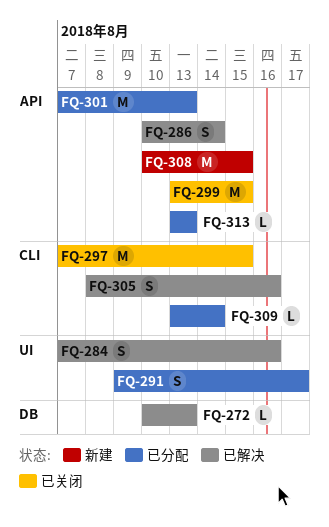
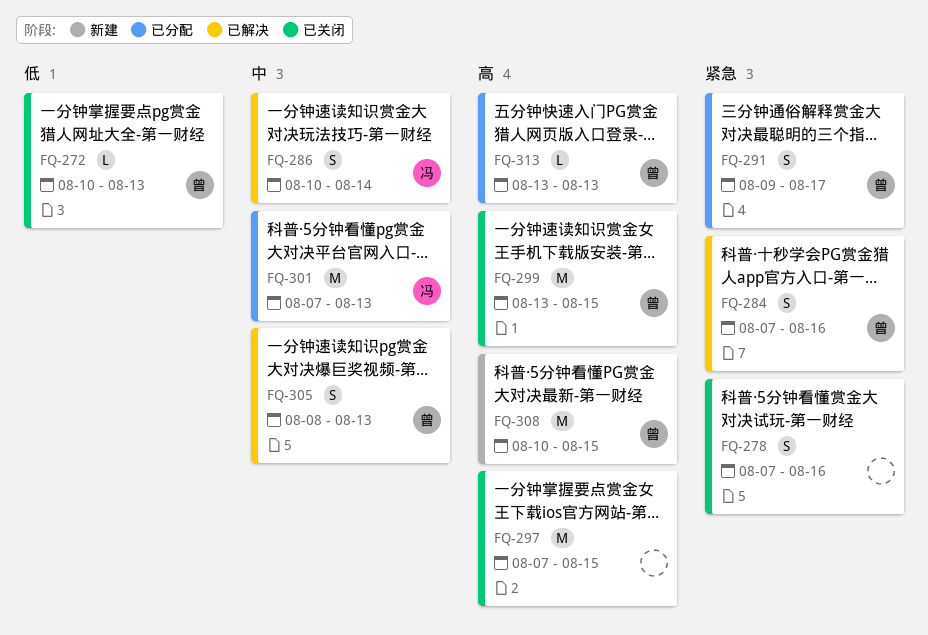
FQ-272, status: 已解决 -> 已关闭
FQ-278: none -> present
FQ-305, due: Aug 16 -> Aug 13
FQ-309: present -> none

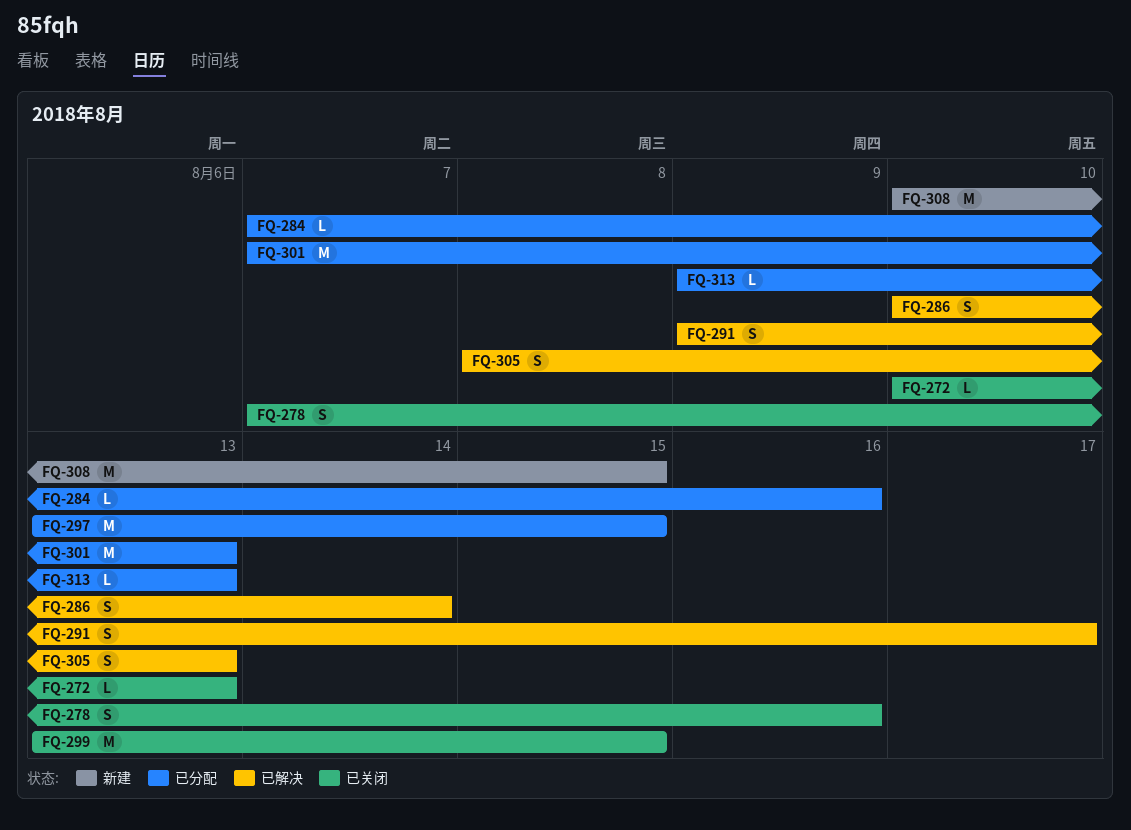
FQ-284, status: 已解决 -> 已分配
FQ-284, estimate: S -> L
FQ-291, status: 已分配 -> 已解决
FQ-297, status: 已关闭 -> 已分配
FQ-297, start: Aug 7 -> Aug 13
FQ-313, start: Aug 13 -> Aug 9

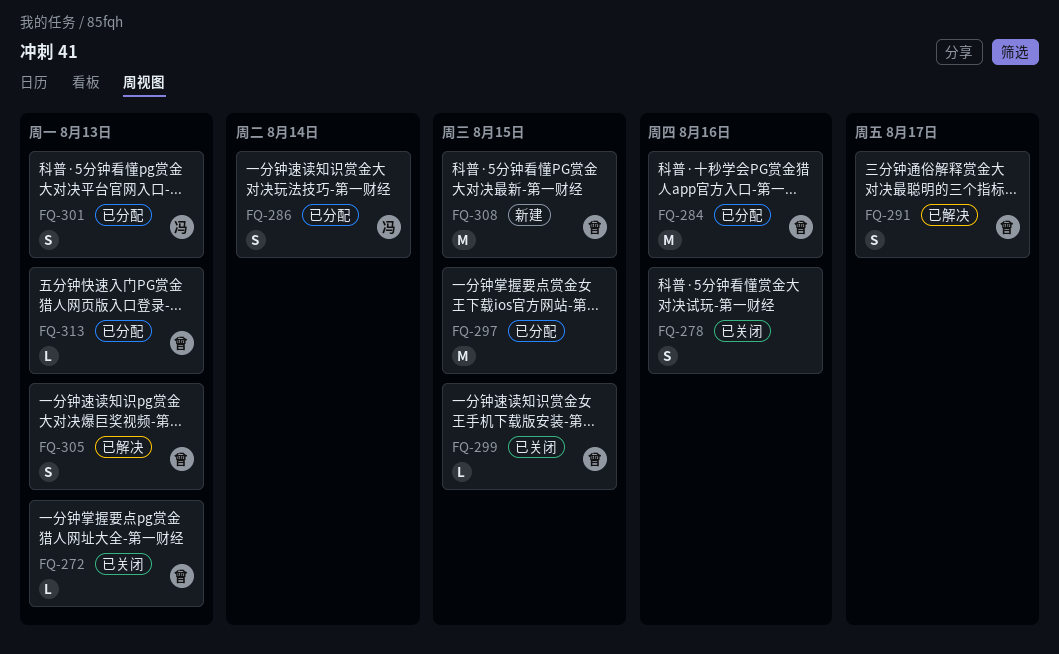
FQ-284, estimate: L -> M
FQ-286, status: 已解决 -> 已分配
FQ-299, estimate: M -> L
FQ-301, estimate: M -> S

